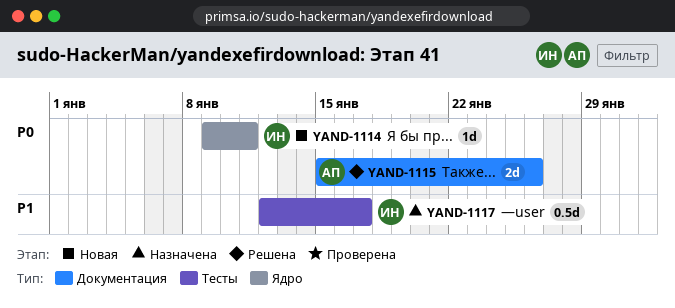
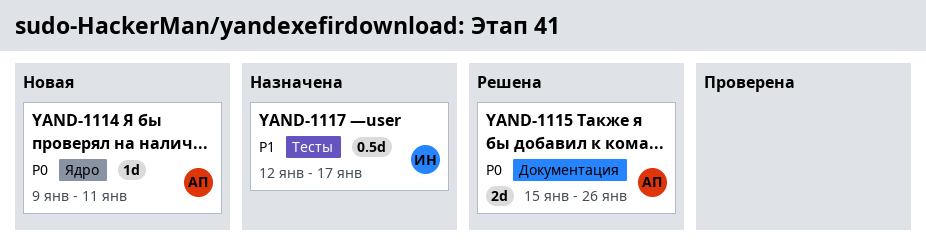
YAND-1114, owner: ИН -> АП

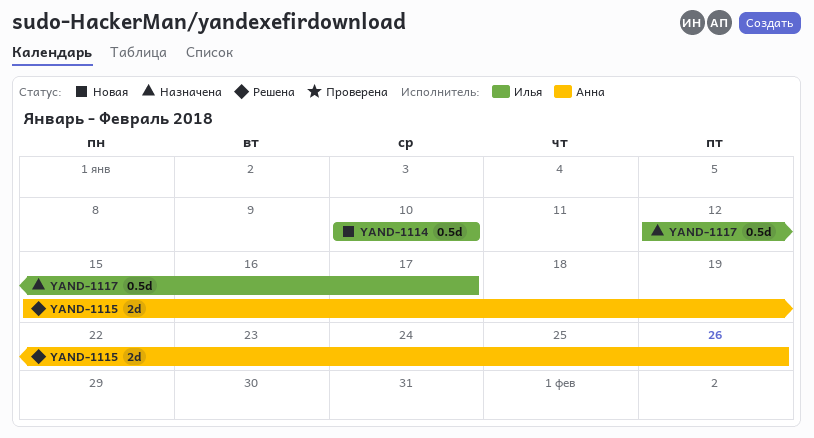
YAND-1114, owner: Анна -> Илья
YAND-1114, estimate: 1d -> 0.5d
YAND-1114, start: Jan 9 -> Jan 10
YAND-1114, due: Jan 11 -> Jan 10

